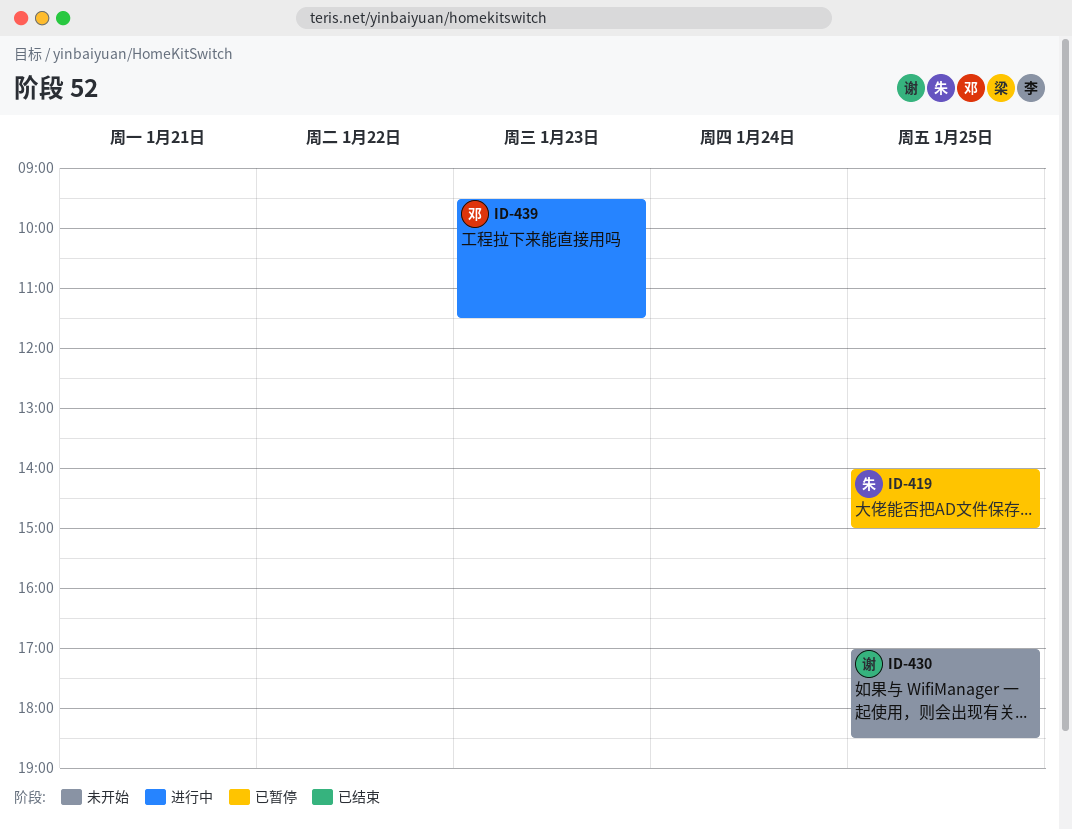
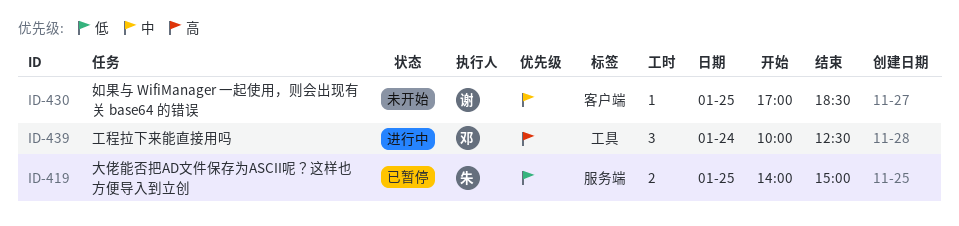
ID-439, day: Jan 23 -> Jan 24
ID-439, begins: 09:30 -> 10:00
ID-439, ends: 11:30 -> 12:30

